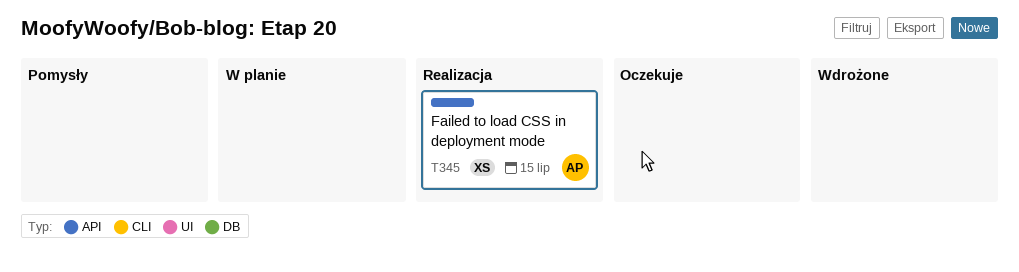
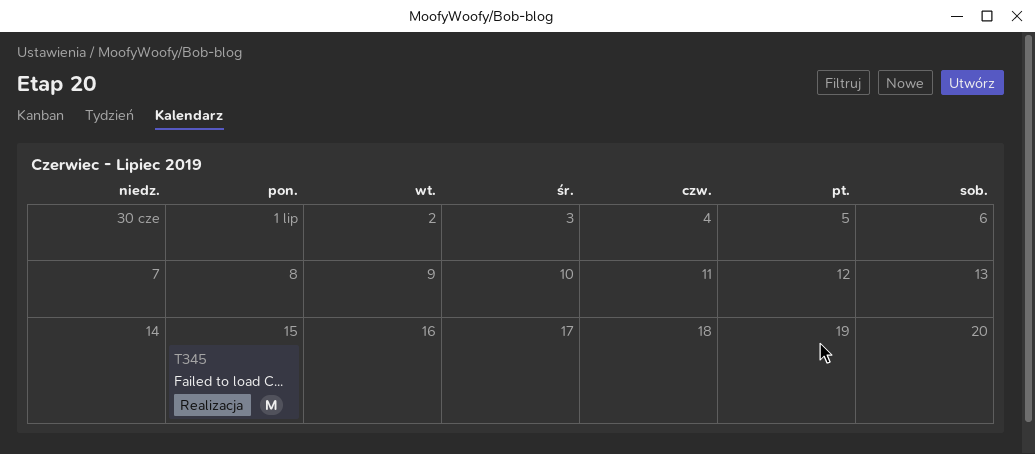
T345, estimate: XS -> M

